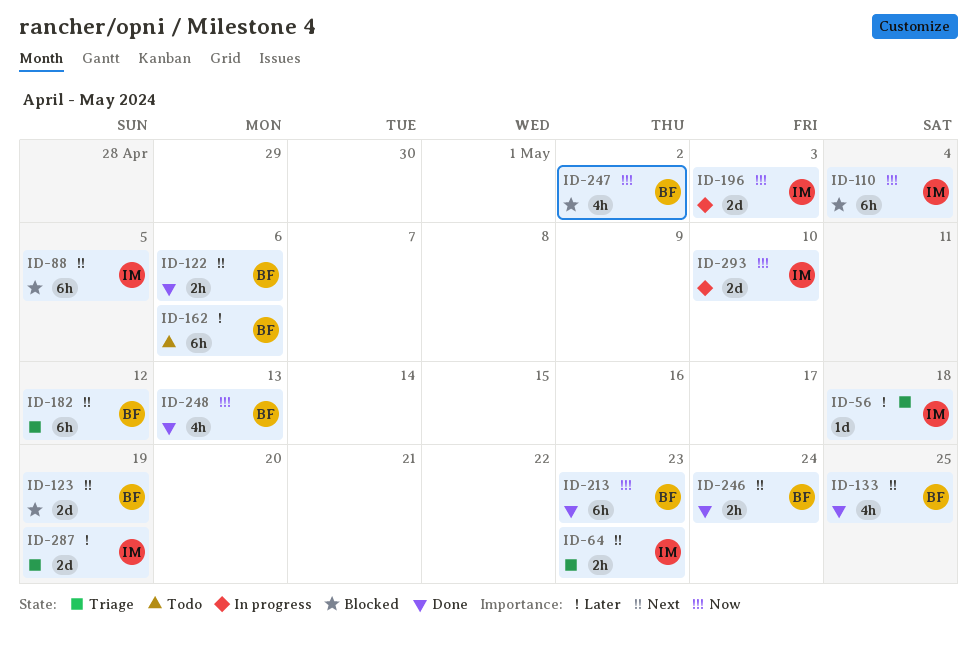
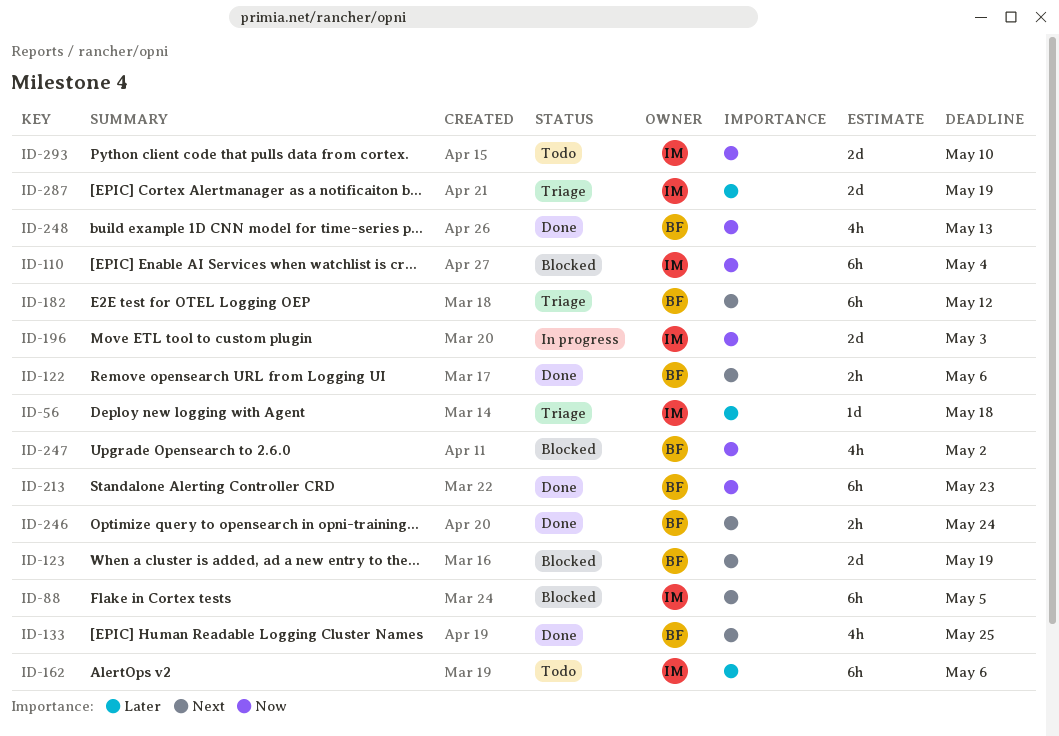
ID-64: present -> none
ID-162, owner: BF -> IM
ID-293, status: In progress -> Todo

